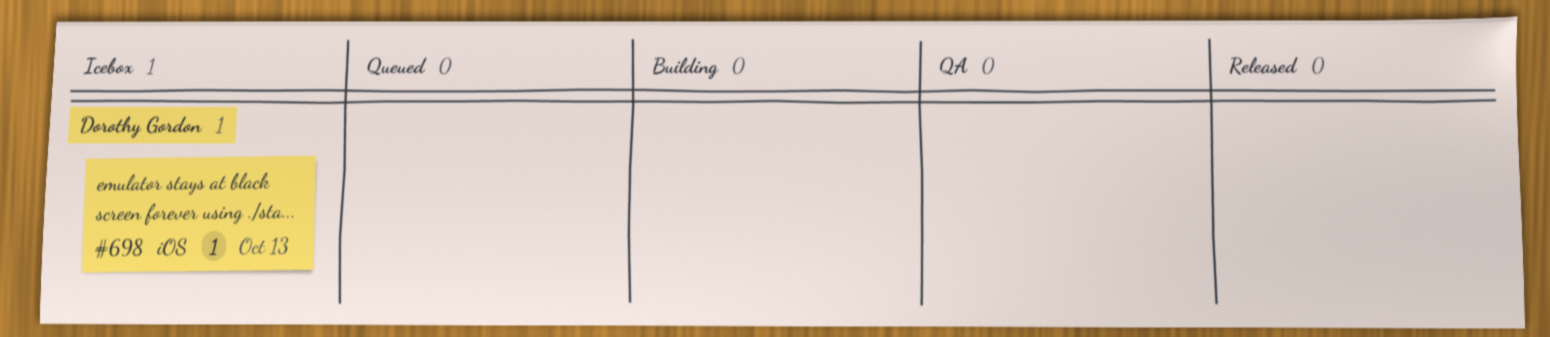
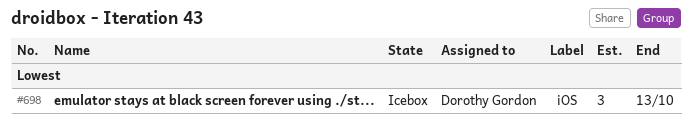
#698, estimate: 1 -> 3

